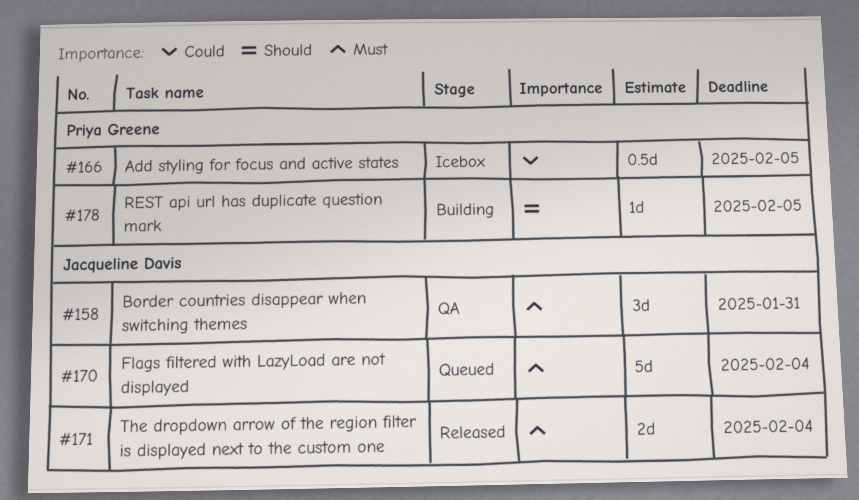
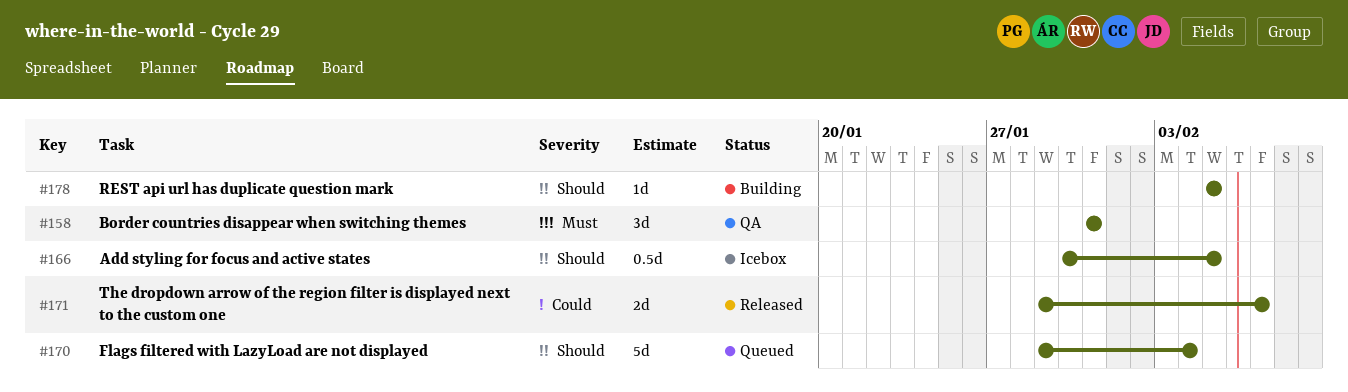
#166, priority: Could -> Should
#170, priority: Must -> Should
#171, priority: Must -> Could
#171, due: Feb 4 -> Feb 7

